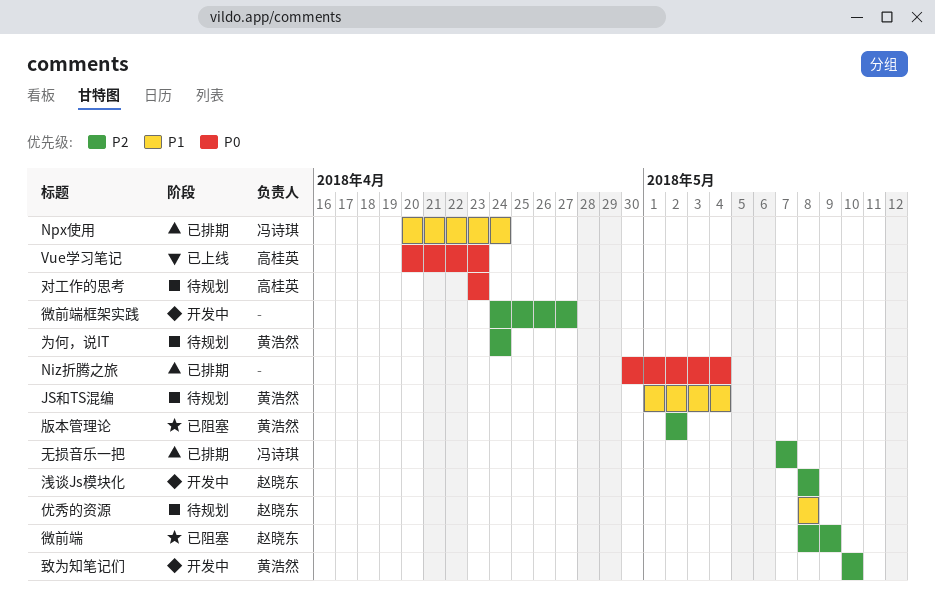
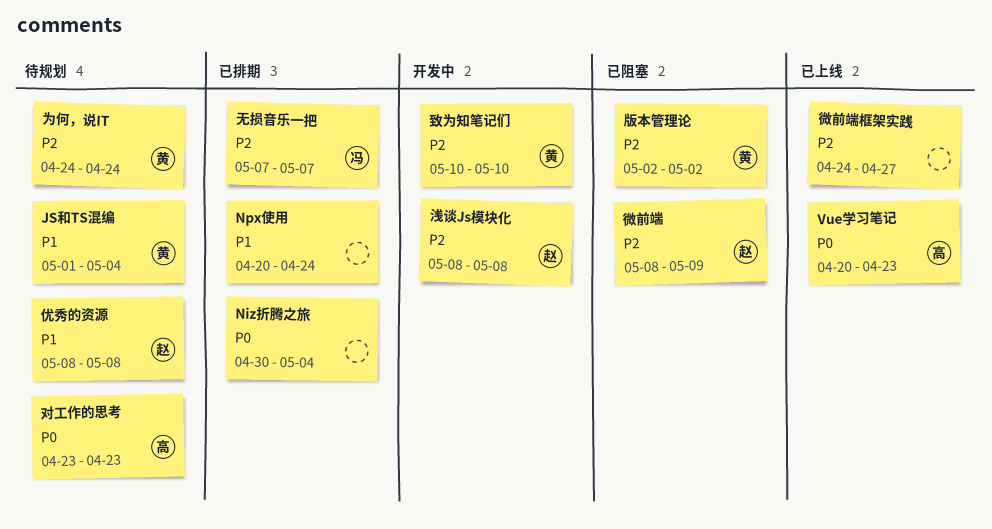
Npx使用, owner: 冯诗琪 -> none
微前端框架实践, status: 开发中 -> 已上线

